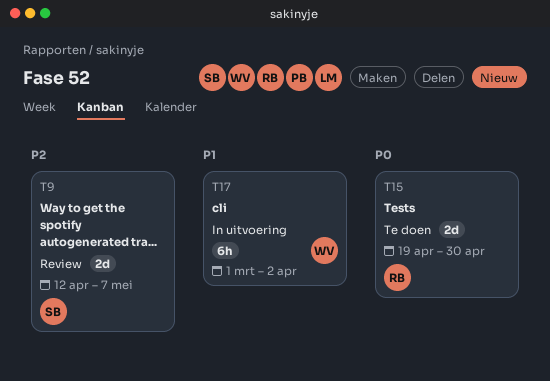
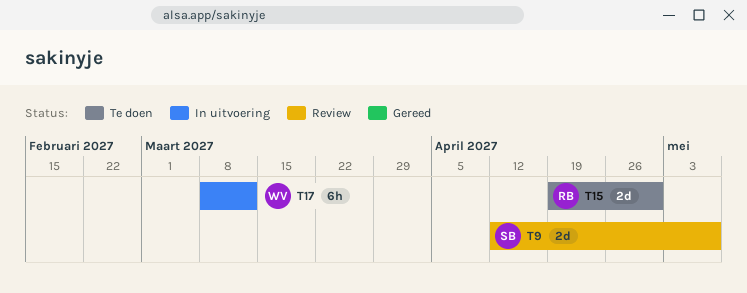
T17, start: Mar 1 -> Mar 8
T17, due: Apr 2 -> Mar 12

